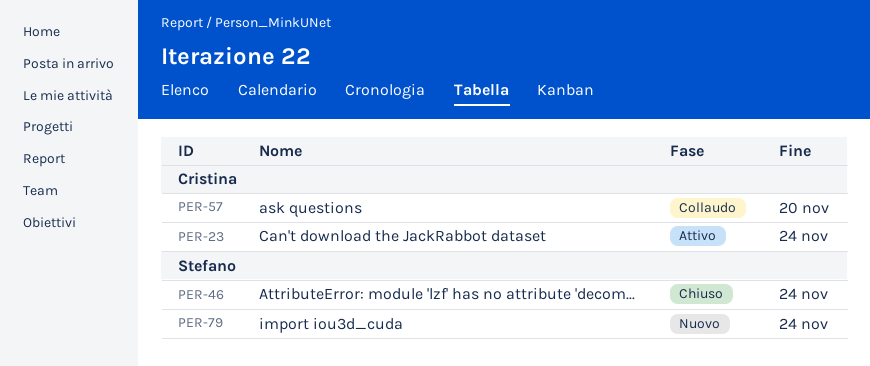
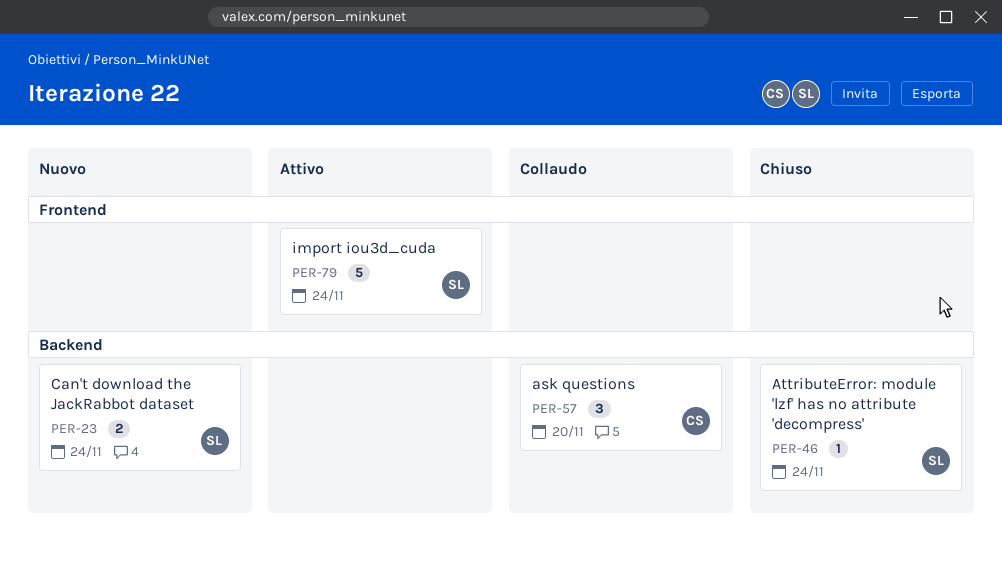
PER-23, status: Attivo -> Nuovo
PER-23, owner: Cristina -> Stefano
PER-79, status: Nuovo -> Attivo

